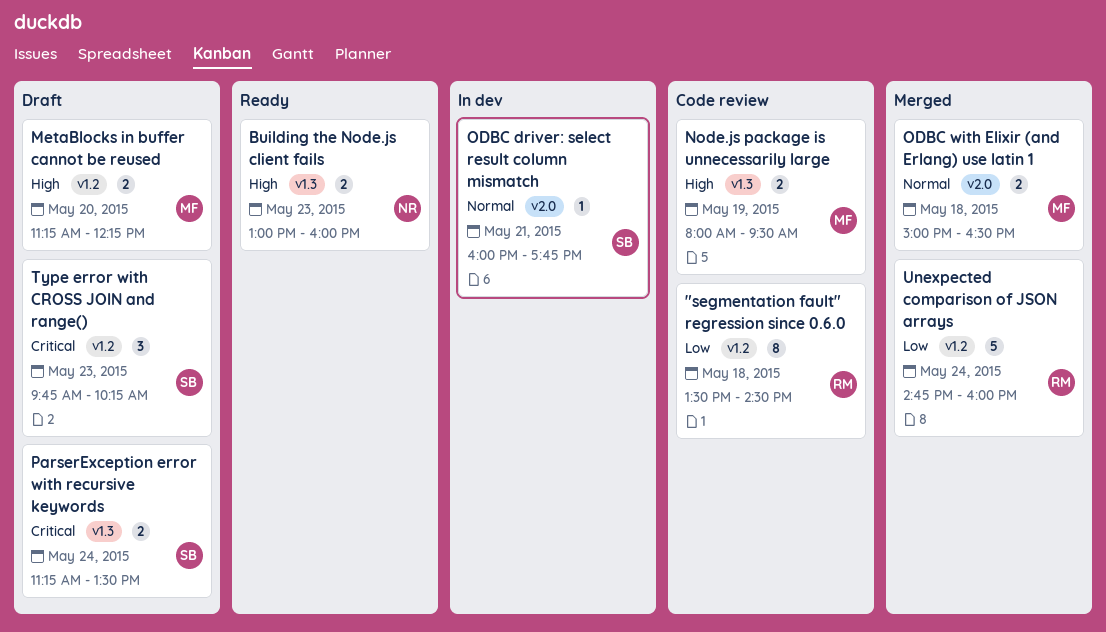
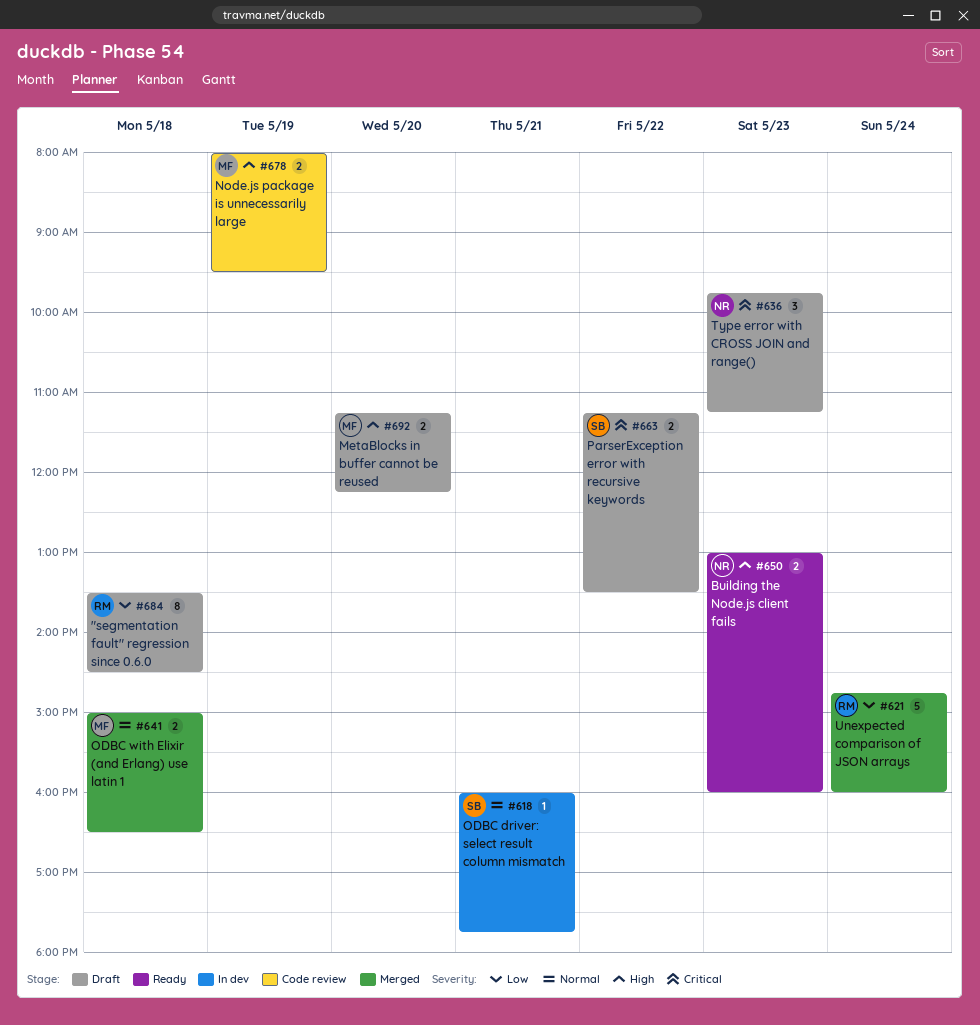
"segmentation fault" regression since 0.6.0, status: Code review -> Draft
ParserException error with recursive keywords, day: May 24 -> May 22
Type error with CROSS JOIN and range(), owner: SB -> NR
Type error with CROSS JOIN and range(), ends: 10:15 -> 11:15

